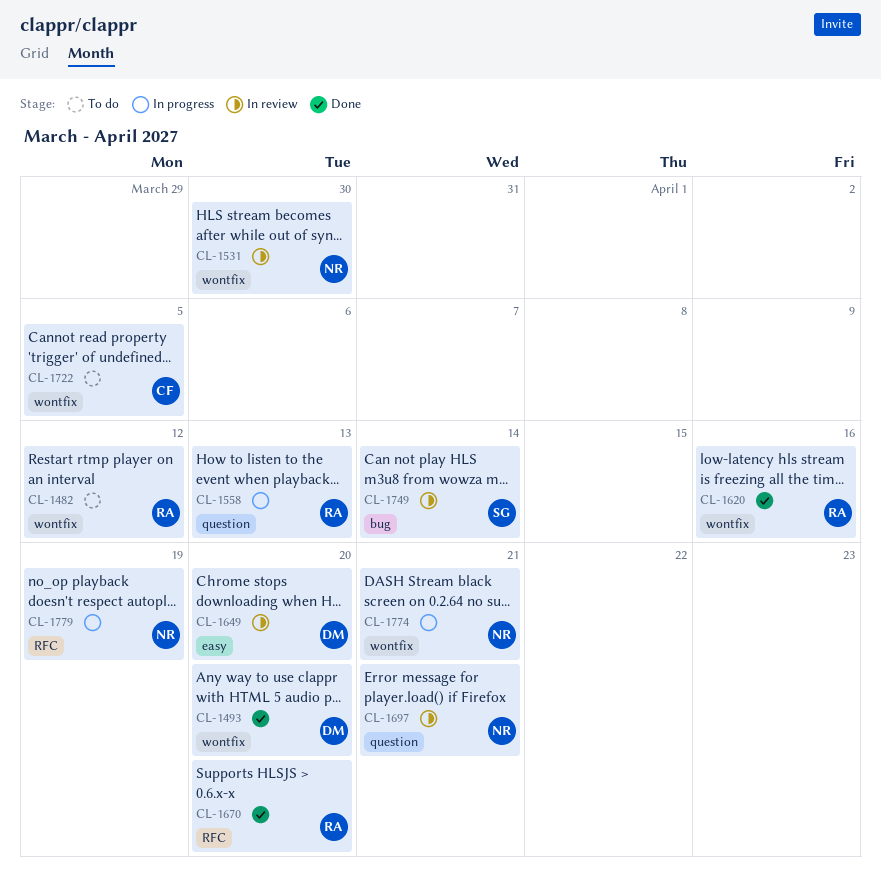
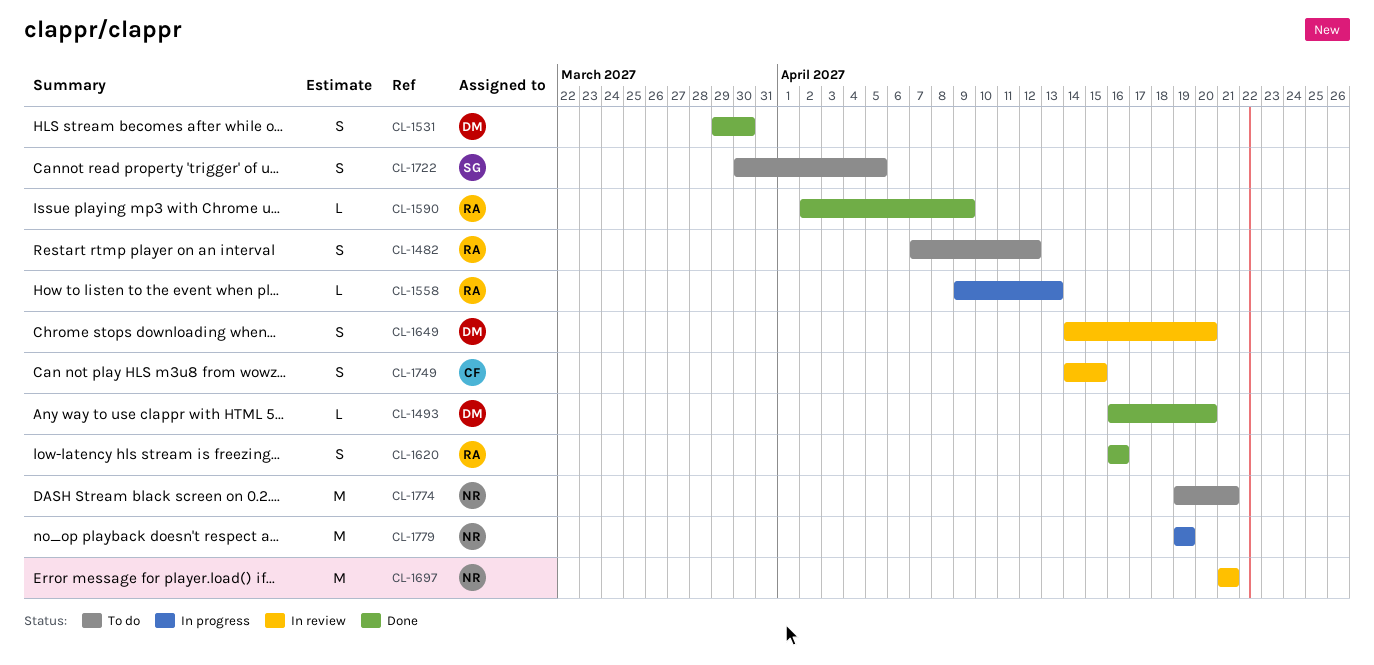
CL-1531, status: In review -> Done
CL-1531, owner: NR -> DM
CL-1590: none -> present
CL-1670: present -> none
CL-1722, owner: CF -> SG
CL-1749, owner: SG -> CF
CL-1749, due: Apr 14 -> Apr 15
CL-1774, status: In progress -> To do

